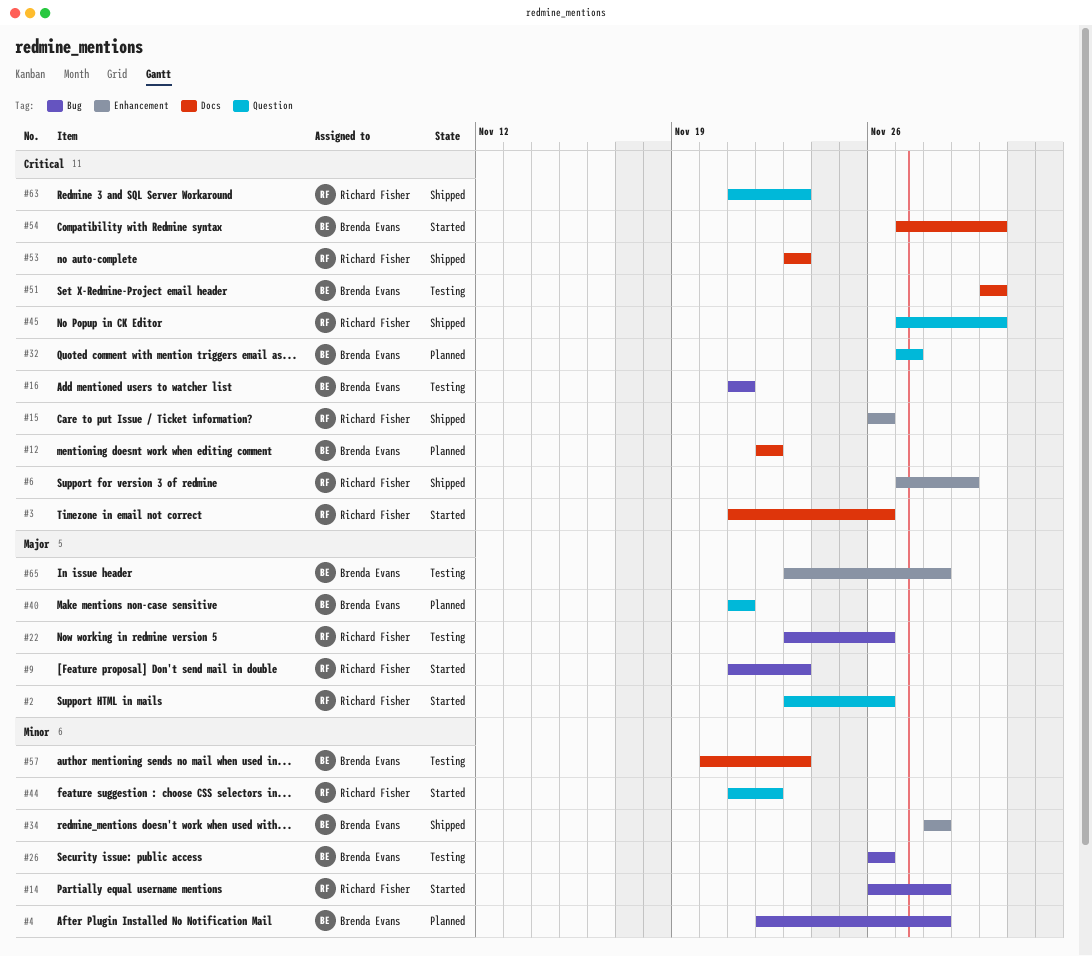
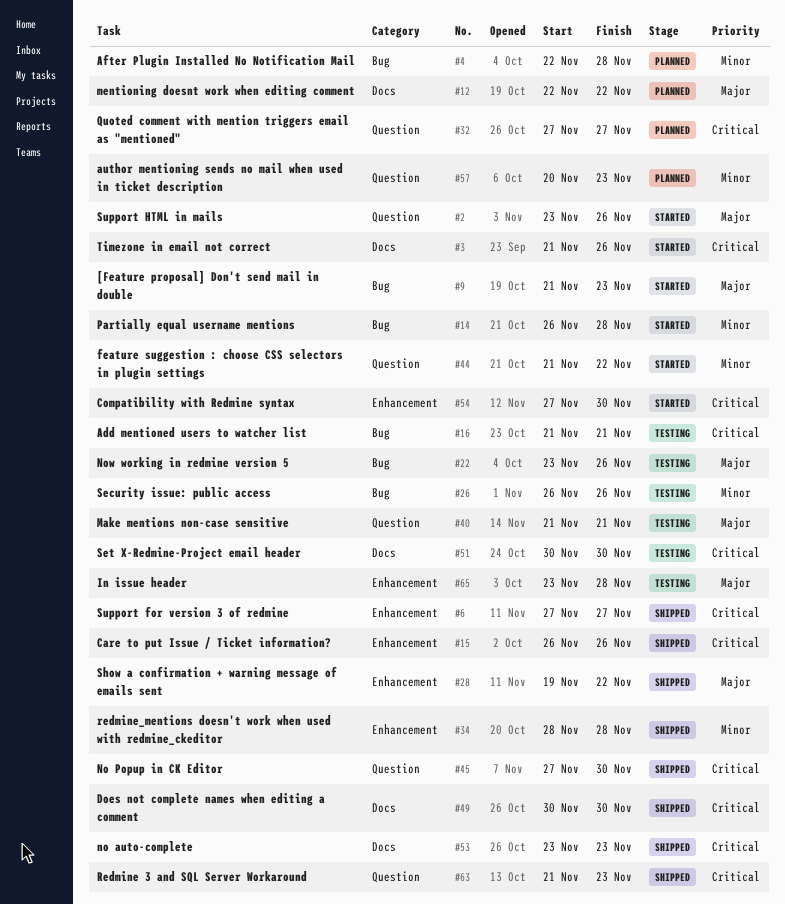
#6, due: Nov 29 -> Nov 27
#12, priority: Critical -> Major
#28: none -> present
#40, status: Planned -> Testing
#49: none -> present
#54, label: Docs -> Enhancement
#57, status: Testing -> Planned
#57, label: Docs -> Question

